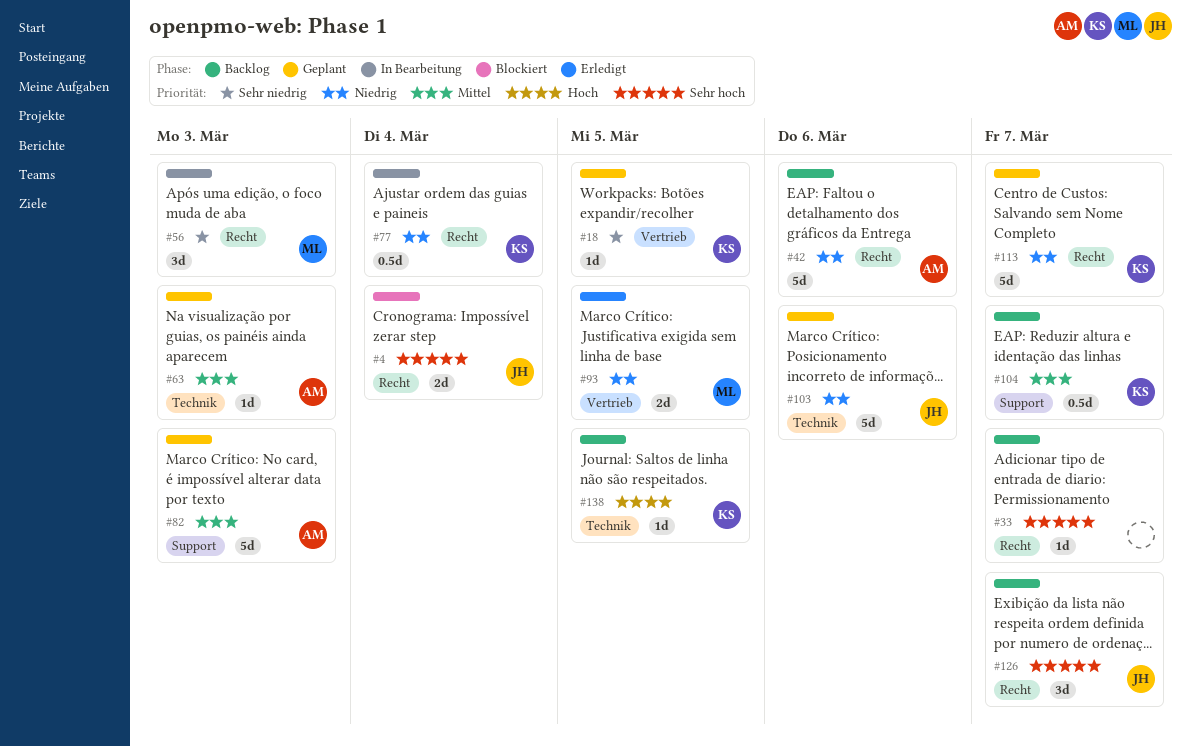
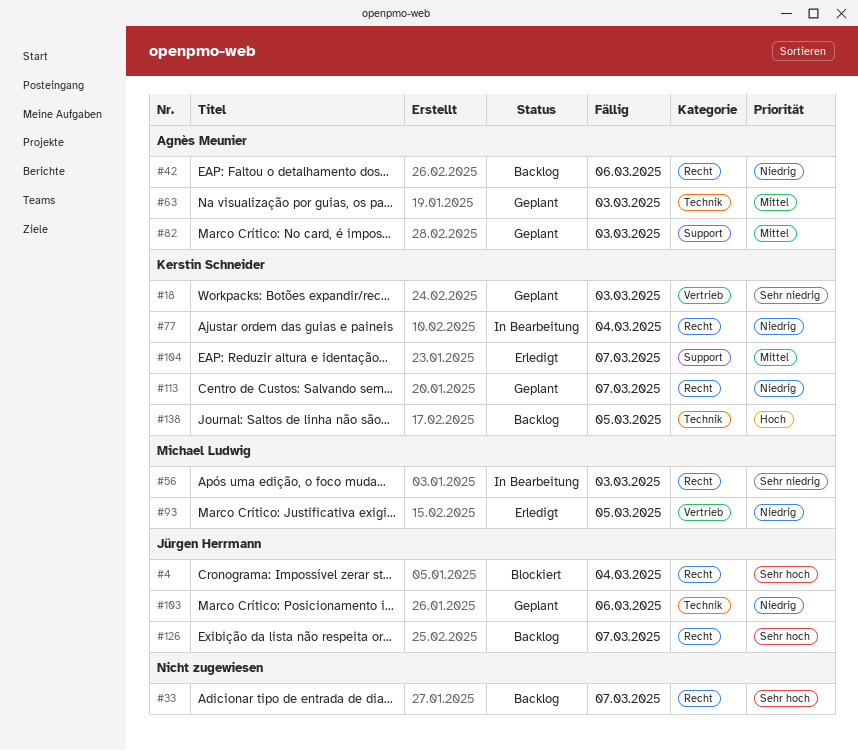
#18, due: Mar 5 -> Mar 3
#104, status: Backlog -> Erledigt

